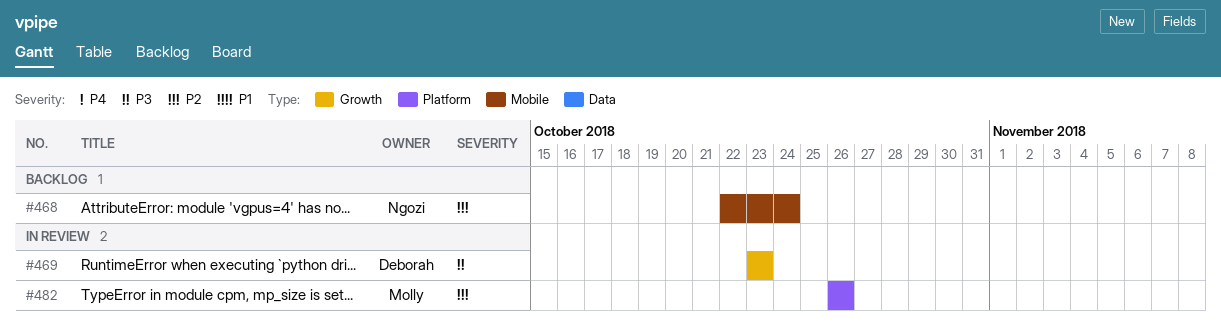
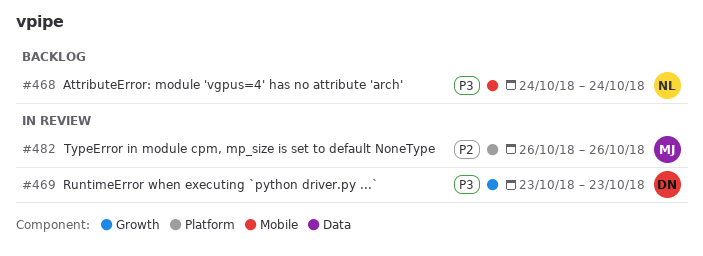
#468, priority: P2 -> P3
#468, start: Oct 22 -> Oct 24

